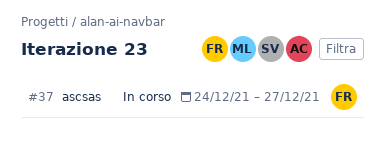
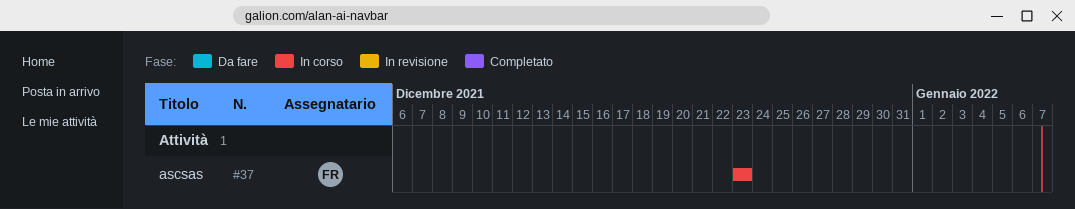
#37, start: Dec 24 -> Dec 23
#37, due: Dec 27 -> Dec 23

